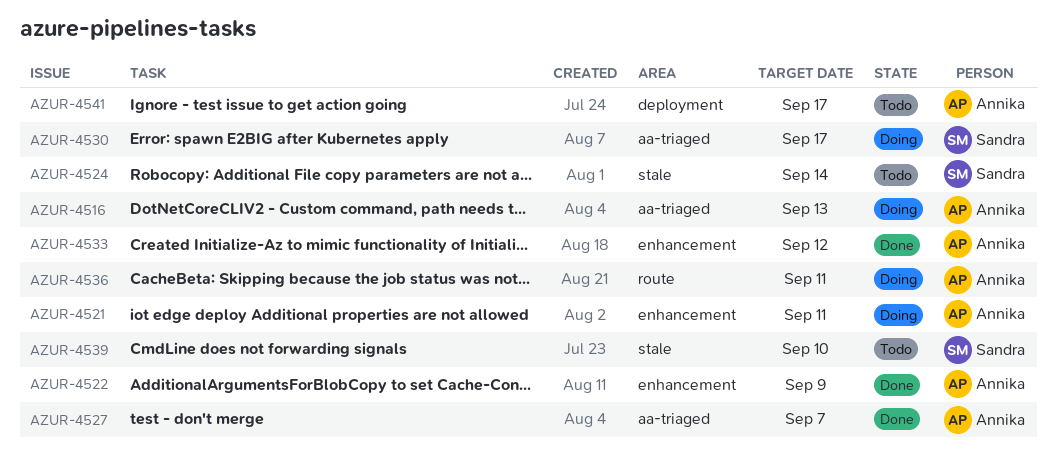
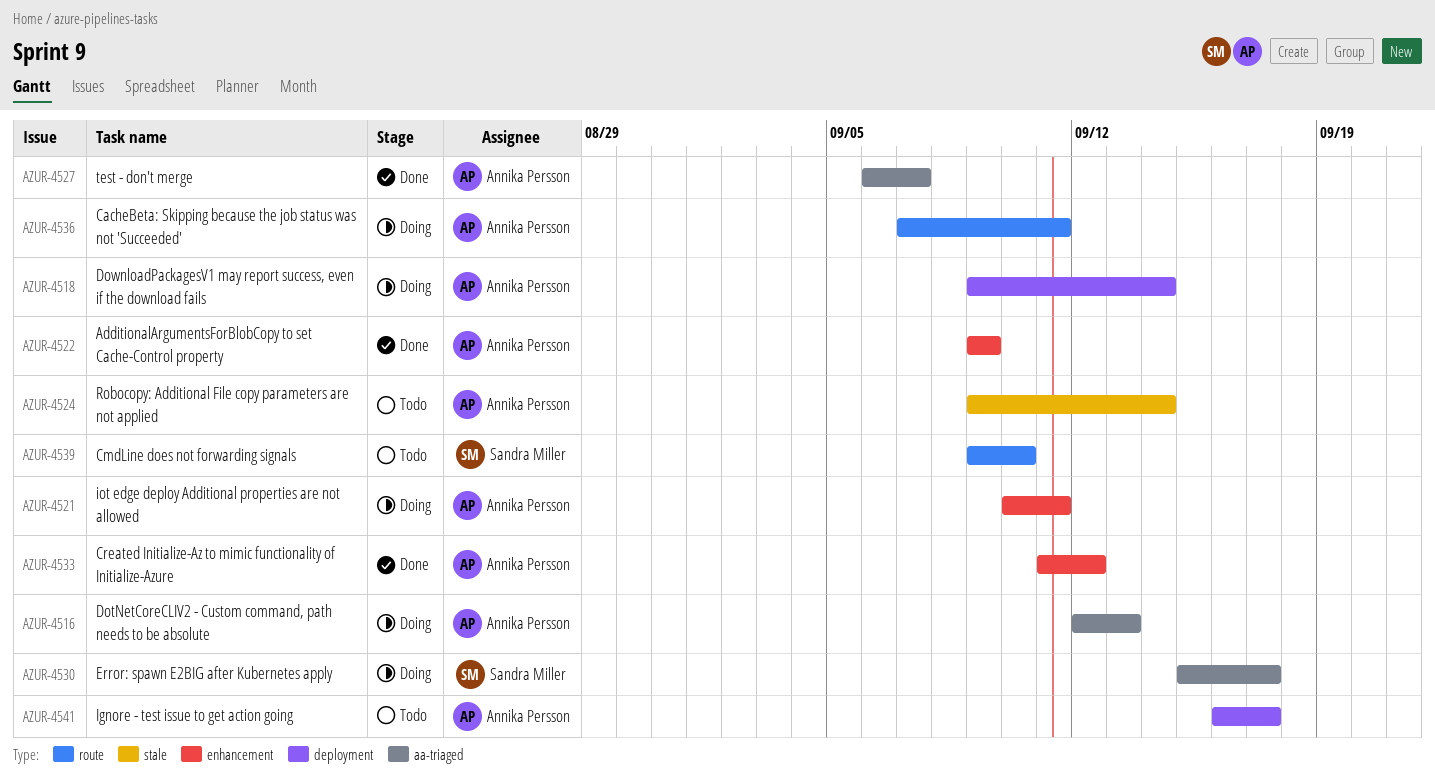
AZUR-4518: none -> present
AZUR-4524, owner: Sandra Miller -> Annika Persson
AZUR-4539, label: stale -> route

